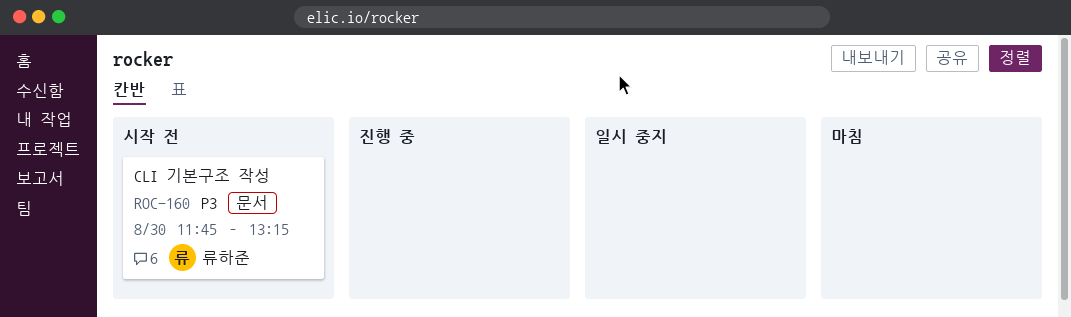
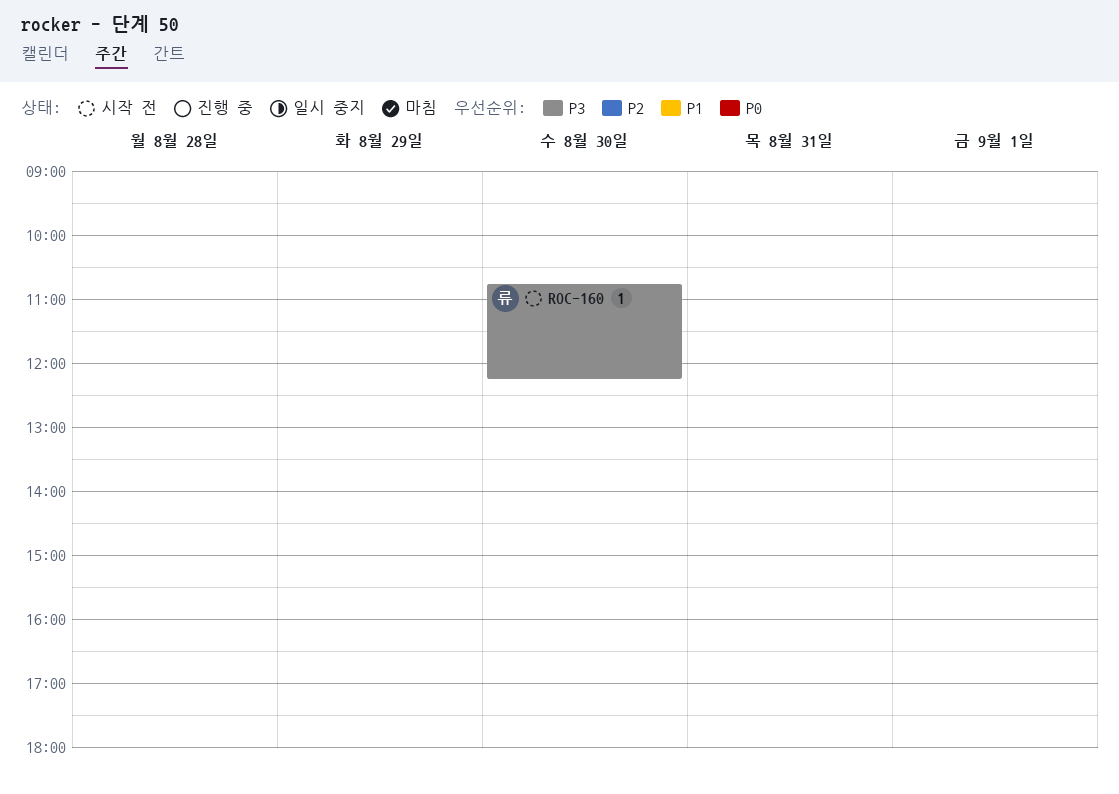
ROC-160, begins: 11:45 -> 10:45
ROC-160, ends: 13:15 -> 12:15

